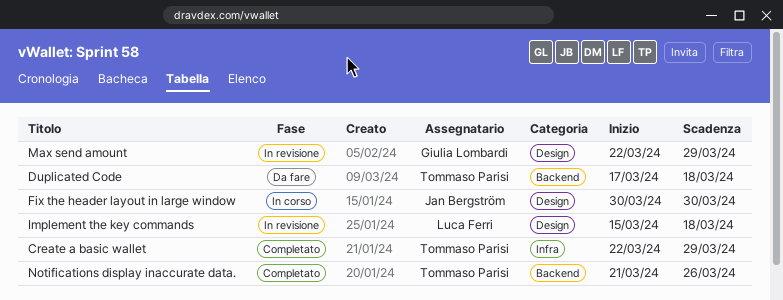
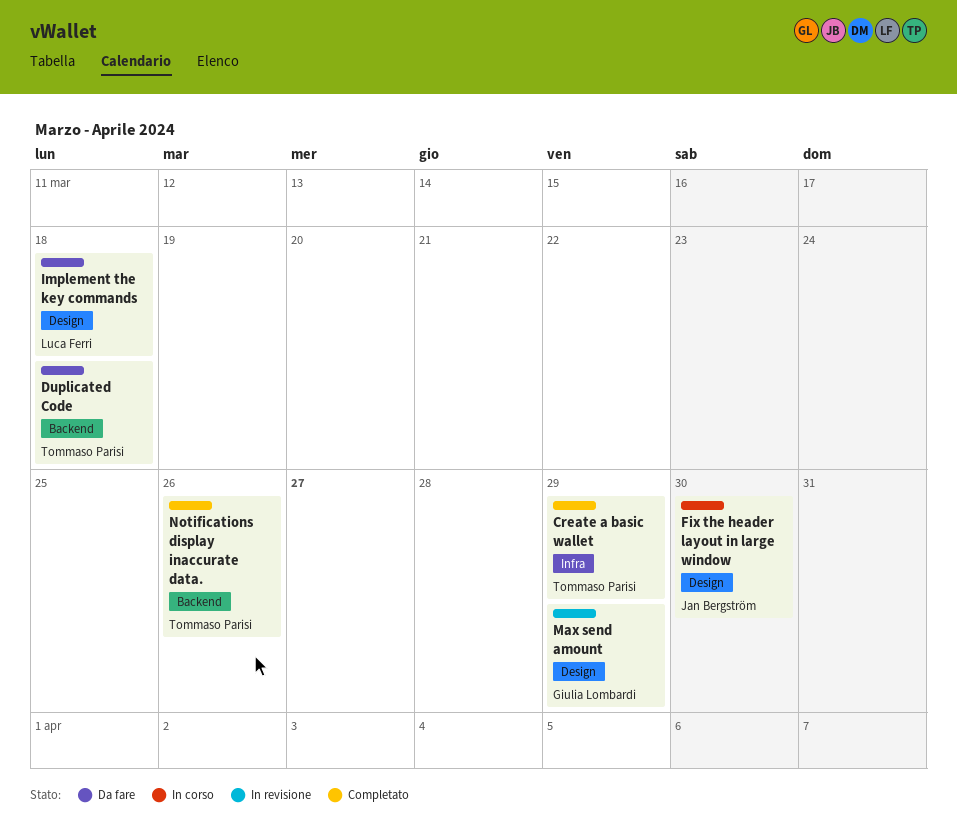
Implement the key commands, status: In revisione -> Da fare

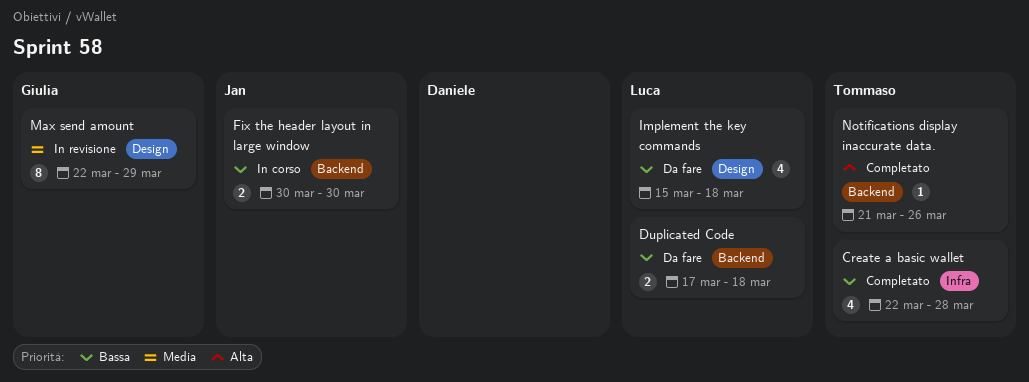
Create a basic wallet, due: Mar 29 -> Mar 28
Duplicated Code, owner: Tommaso Parisi -> Luca Ferri
Fix the header layout in large window, label: Design -> Backend

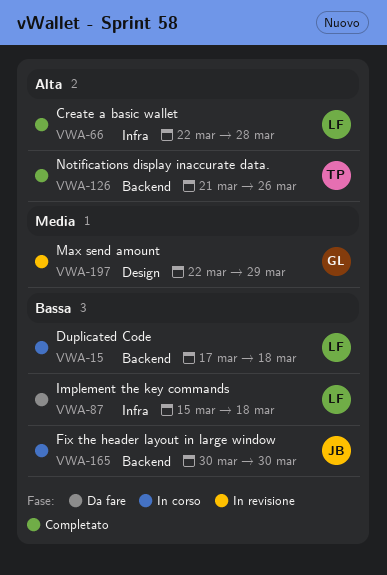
Create a basic wallet, owner: Tommaso -> Luca
Create a basic wallet, priority: Bassa -> Alta
Duplicated Code, status: Da fare -> In corso
Implement the key commands, label: Design -> Infra

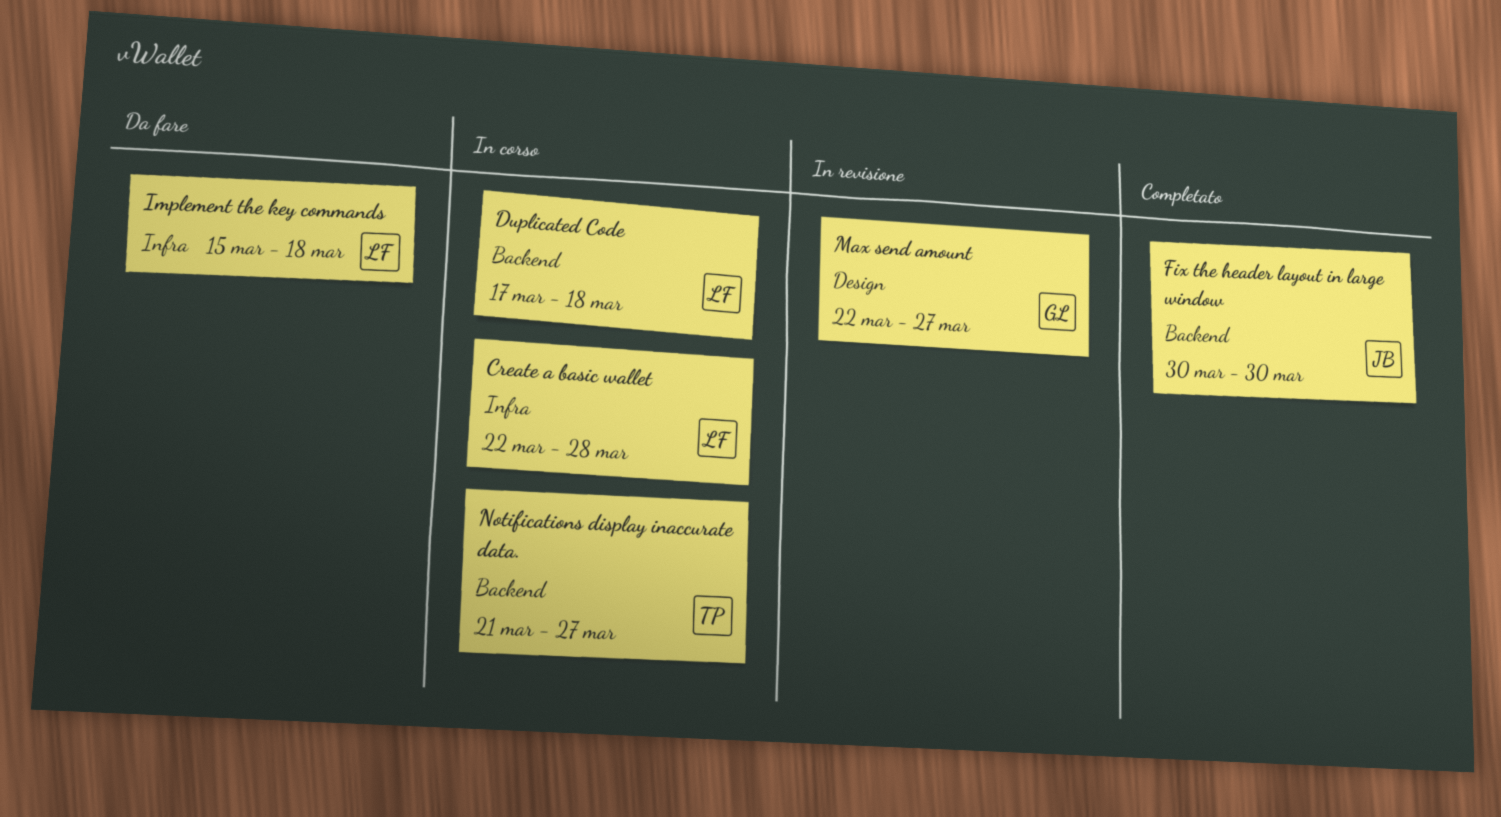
Create a basic wallet, status: Completato -> In corso
Fix the header layout in large window, status: In corso -> Completato
Max send amount, due: Mar 29 -> Mar 27
Notifications display inaccurate data., status: Completato -> In corso
Notifications display inaccurate data., due: Mar 26 -> Mar 27

